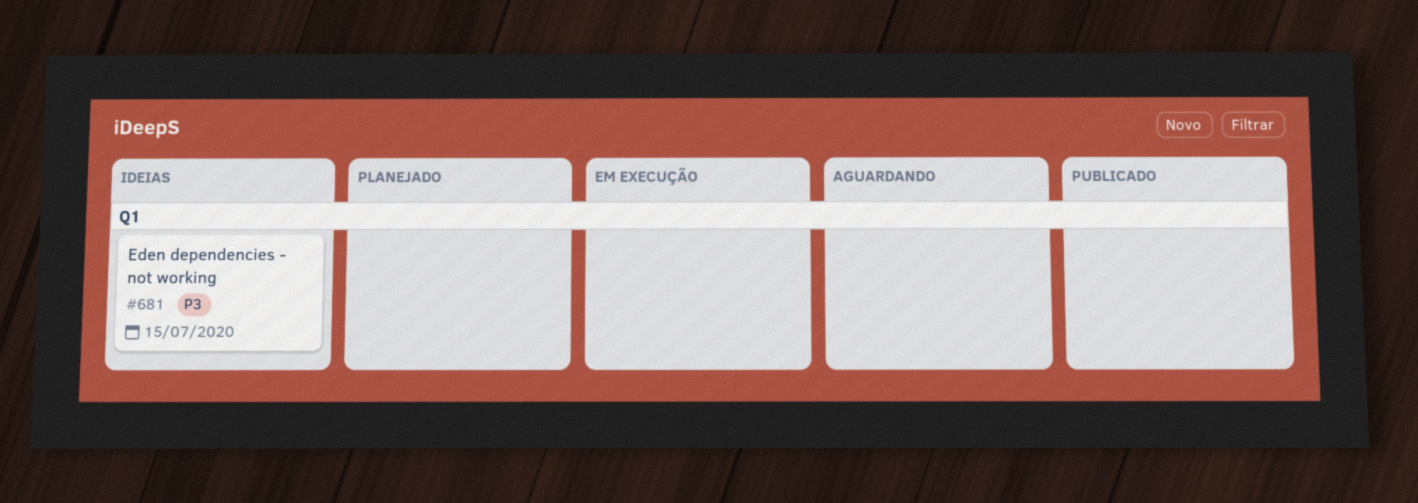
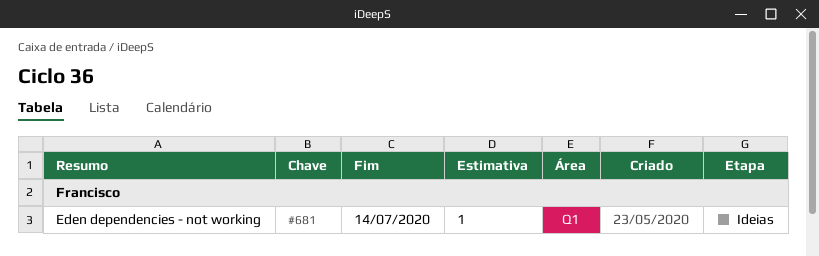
#681, due: Jul 15 -> Jul 14

